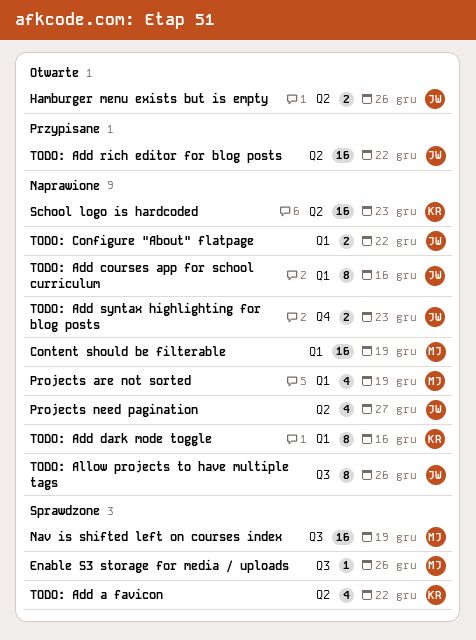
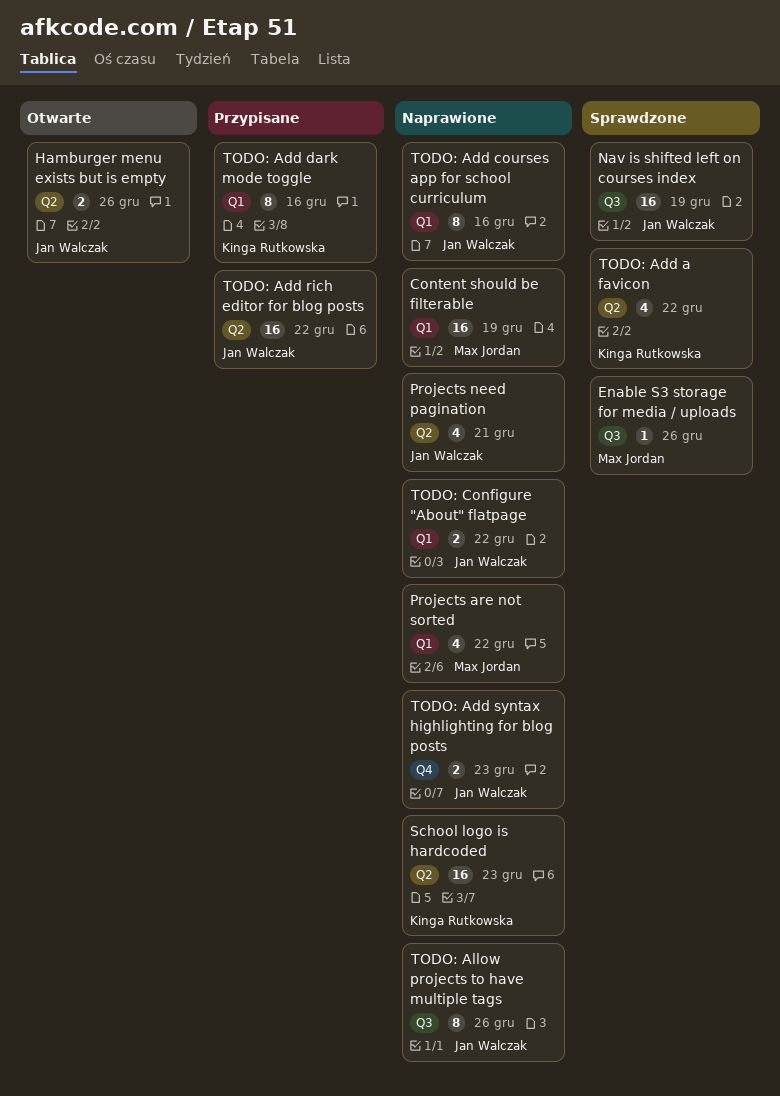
Nav is shifted left on courses index, owner: Max Jordan -> Jan Walczak
Projects are not sorted, due: Dec 19 -> Dec 22
Projects need pagination, due: Dec 27 -> Dec 21
TODO: Add dark mode toggle, status: Naprawione -> Przypisane

